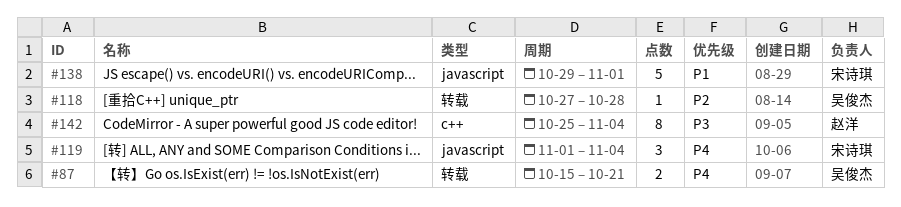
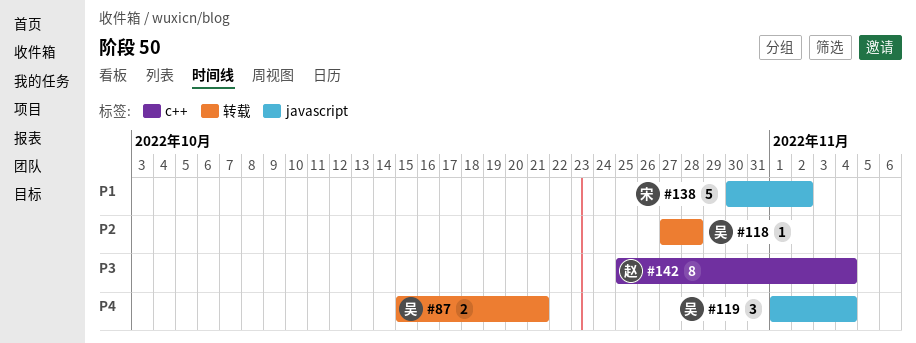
#119, owner: 宋诗琪 -> 吴俊杰
#138, start: Oct 29 -> Oct 30
#138, due: Nov 1 -> Nov 2

